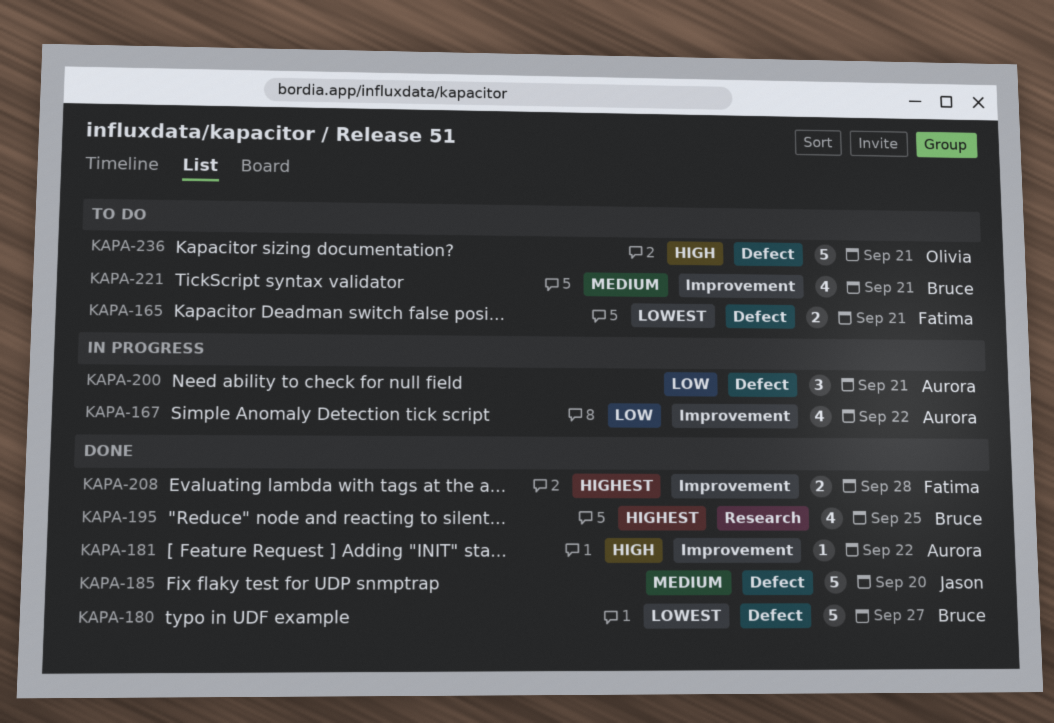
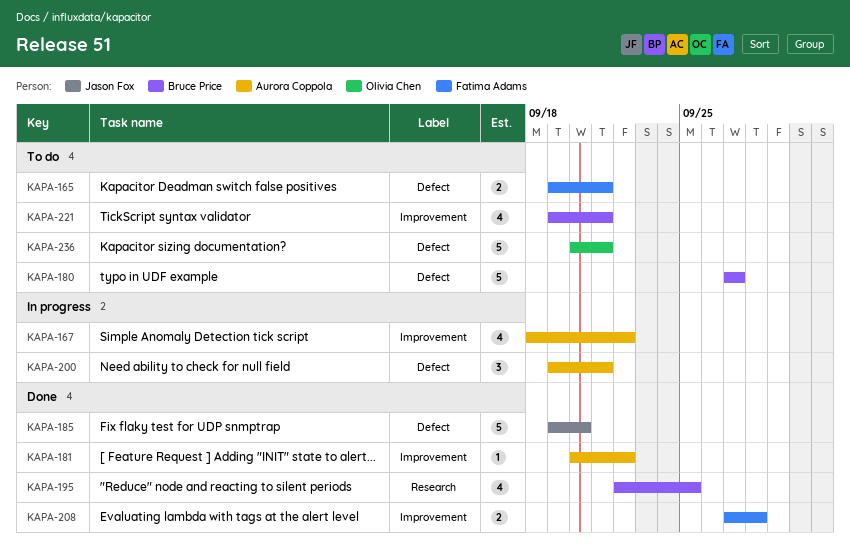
KAPA-180, status: Done -> To do

